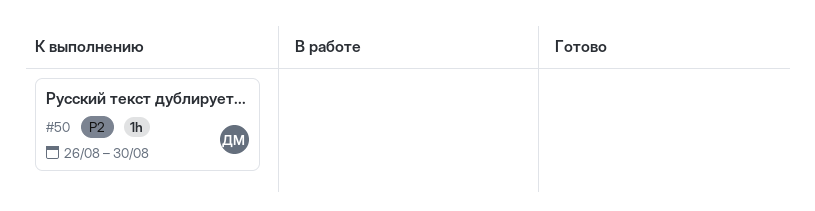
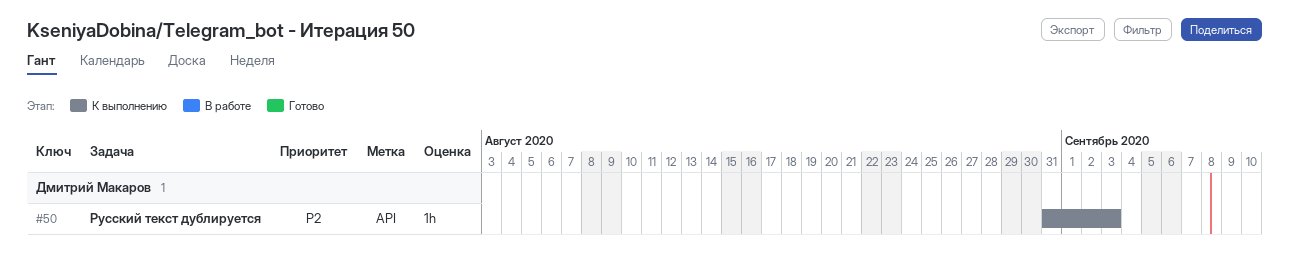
#50, start: Aug 26 -> Aug 31
#50, due: Aug 30 -> Sep 3

